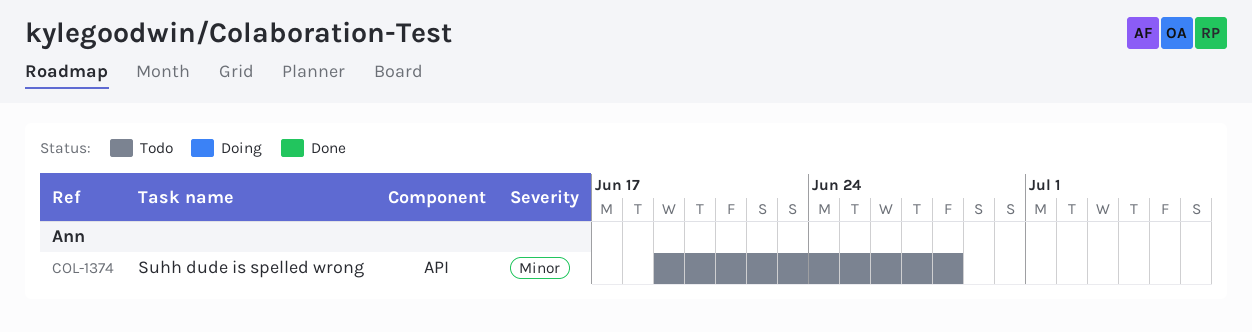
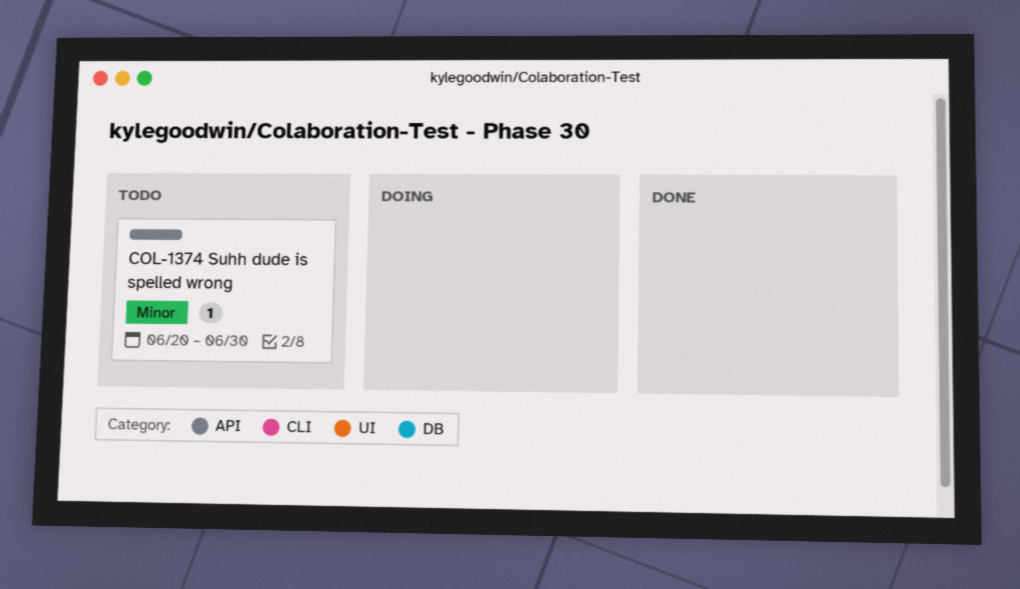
COL-1374, start: Jun 19 -> Jun 20
COL-1374, due: Jun 28 -> Jun 30

